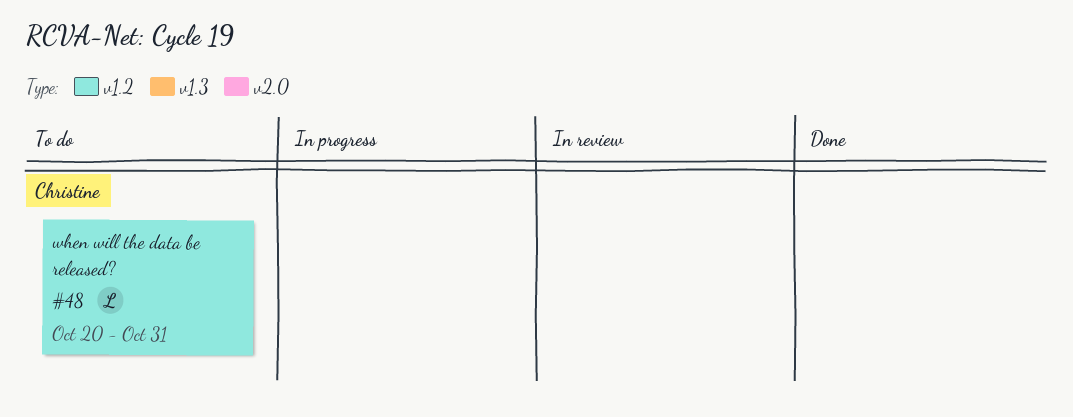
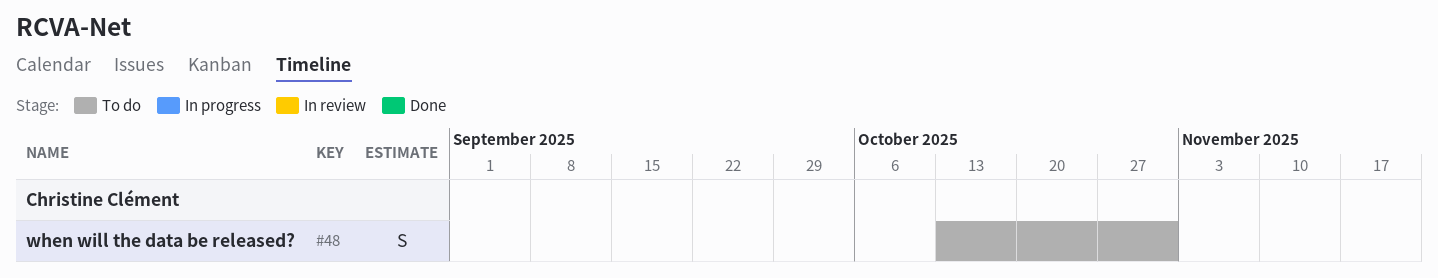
#48, estimate: L -> S
#48, start: Oct 20 -> Oct 13

